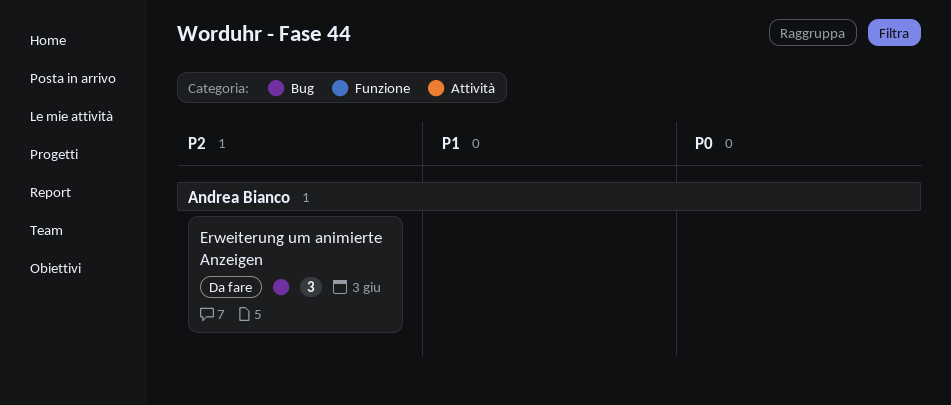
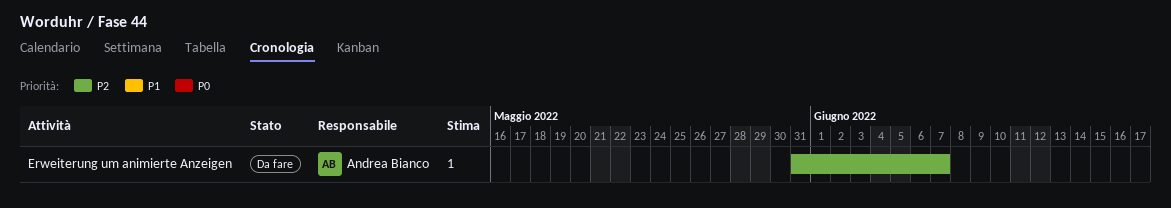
Erweiterung um animierte Anzeigen, estimate: 3 -> 1
Erweiterung um animierte Anzeigen, due: Jun 3 -> Jun 7

